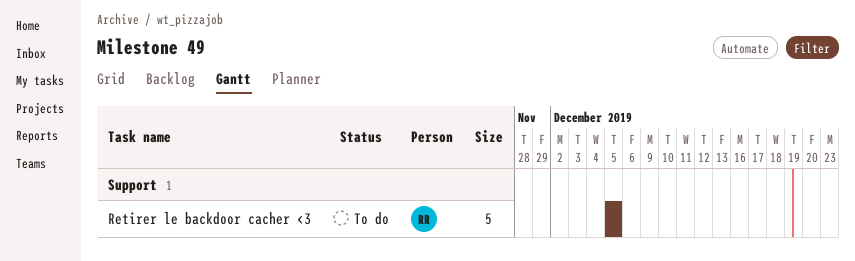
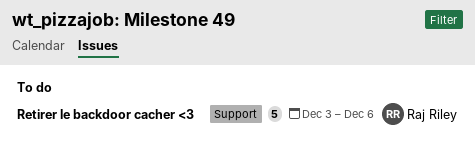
Retirer le backdoor cacher <3, start: Dec 5 -> Dec 3
Retirer le backdoor cacher <3, due: Dec 5 -> Dec 6

